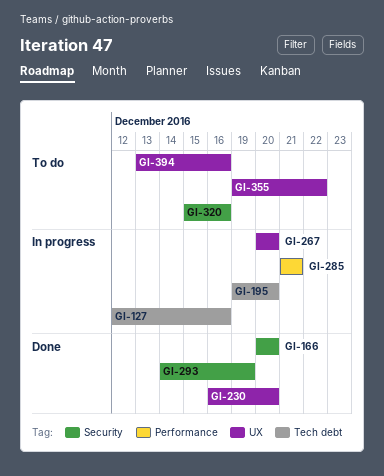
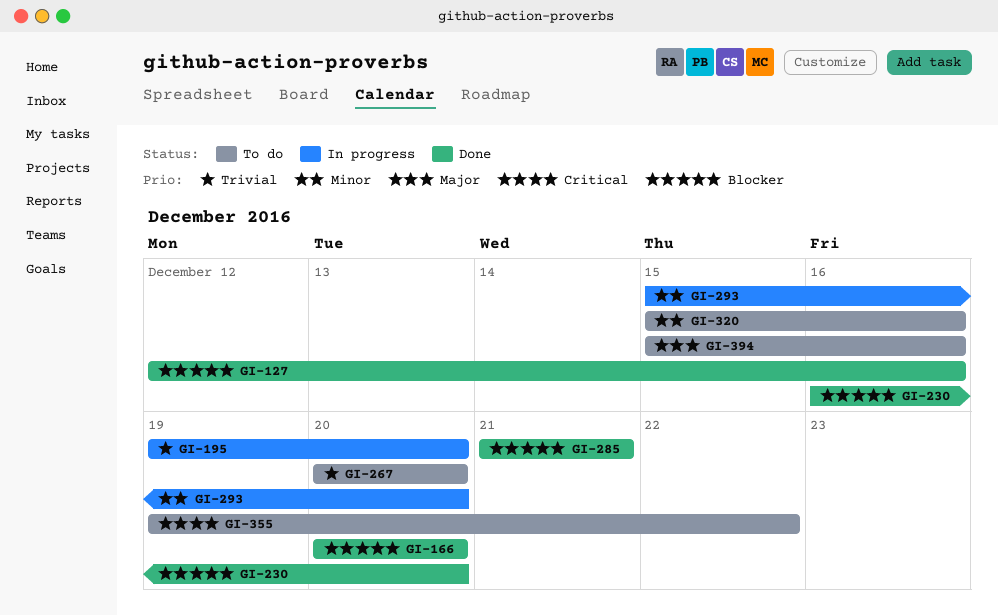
GI-127, status: In progress -> Done
GI-267, status: In progress -> To do
GI-285, status: In progress -> Done
GI-293, status: Done -> In progress
GI-293, start: Dec 14 -> Dec 15
GI-293, due: Dec 19 -> Dec 20
GI-394, start: Dec 13 -> Dec 15

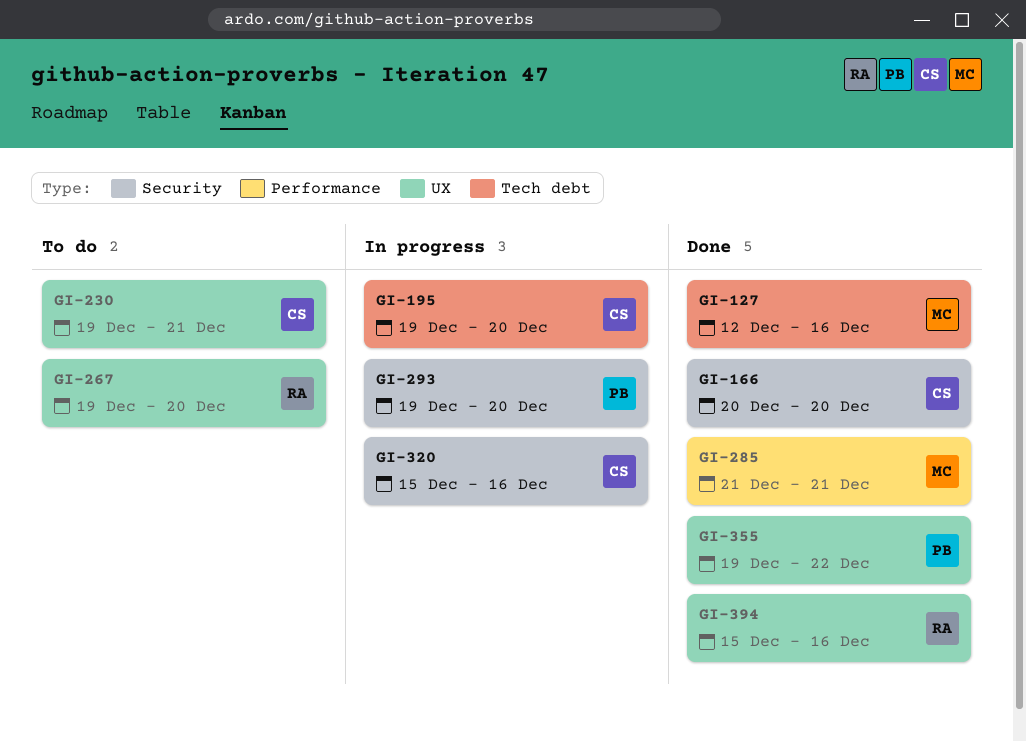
GI-230, status: Done -> To do
GI-230, start: Dec 16 -> Dec 19
GI-230, due: Dec 20 -> Dec 21
GI-267, start: Dec 20 -> Dec 19
GI-293, start: Dec 15 -> Dec 19
GI-320, status: To do -> In progress
GI-355, status: To do -> Done
GI-394, status: To do -> Done

